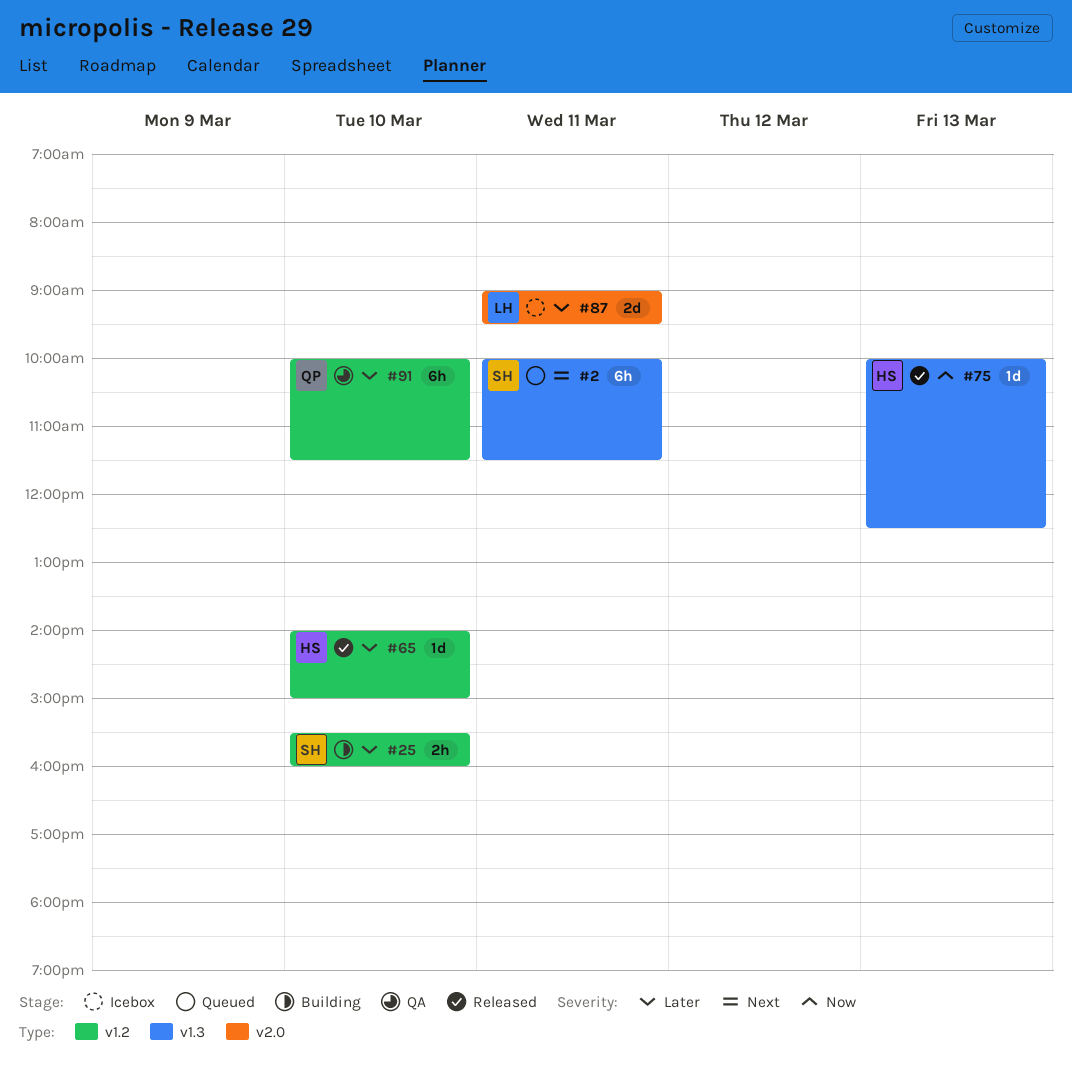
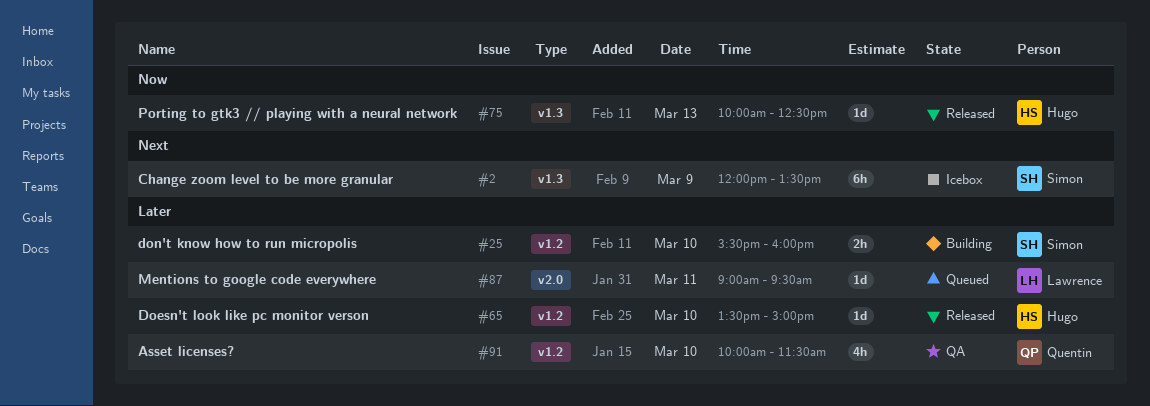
#2, status: Queued -> Icebox
#2, day: Mar 11 -> Mar 9
#2, begins: 10:00 -> 12:00
#2, ends: 11:30 -> 13:30
#65, begins: 14:00 -> 13:30
#87, status: Icebox -> Queued
#87, estimate: 2d -> 1d
#91, estimate: 6h -> 4h

